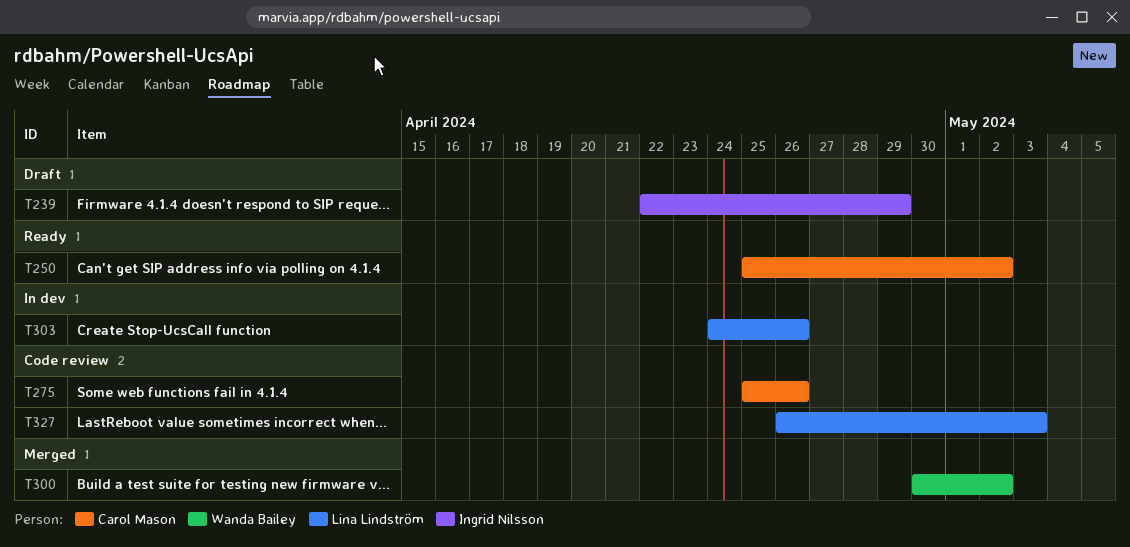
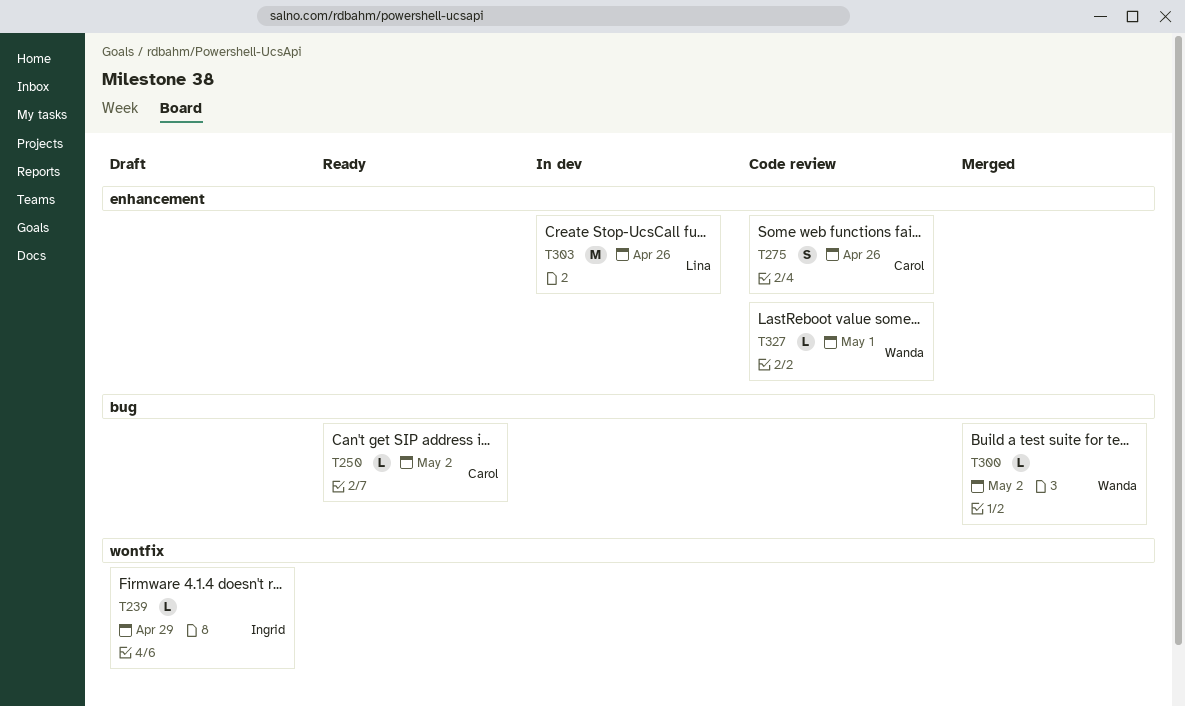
T327, owner: Lina Lindström -> Wanda Bailey
T327, due: May 3 -> May 1

